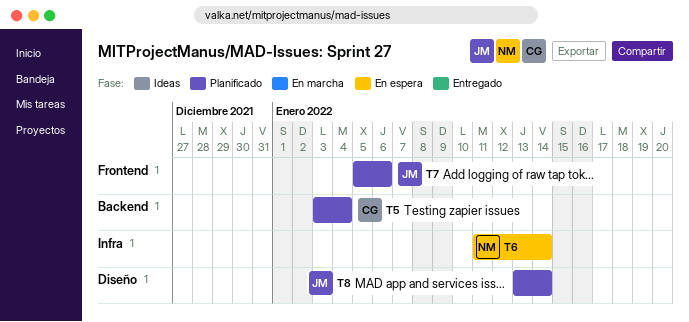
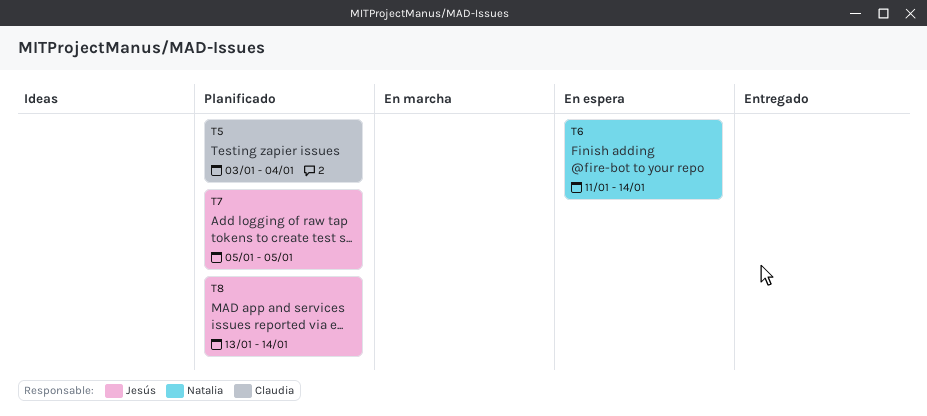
T7, due: Jan 6 -> Jan 5

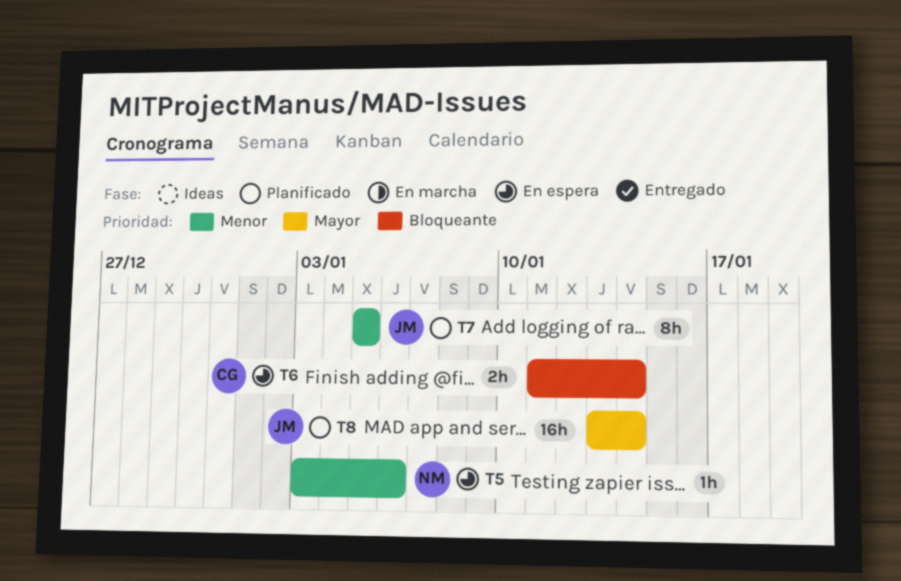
T5, status: Planificado -> En espera
T5, owner: Claudia -> Natalia
T5, due: Jan 4 -> Jan 6
T6, owner: Natalia -> Claudia

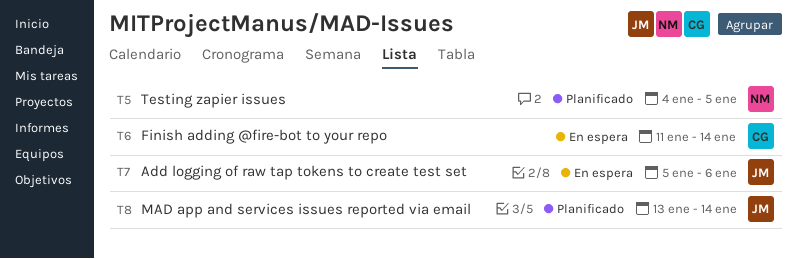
T5, status: En espera -> Planificado
T5, start: Jan 3 -> Jan 4
T5, due: Jan 6 -> Jan 5
T7, status: Planificado -> En espera
T7, due: Jan 5 -> Jan 6

